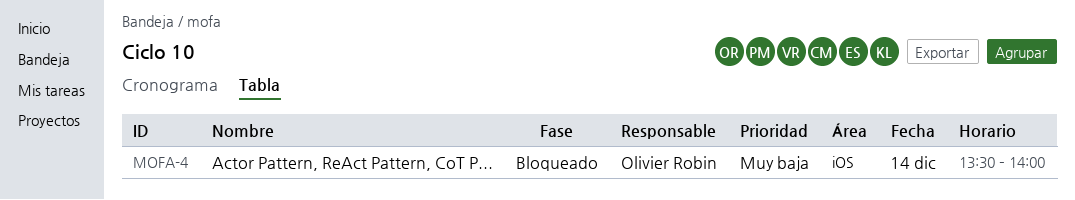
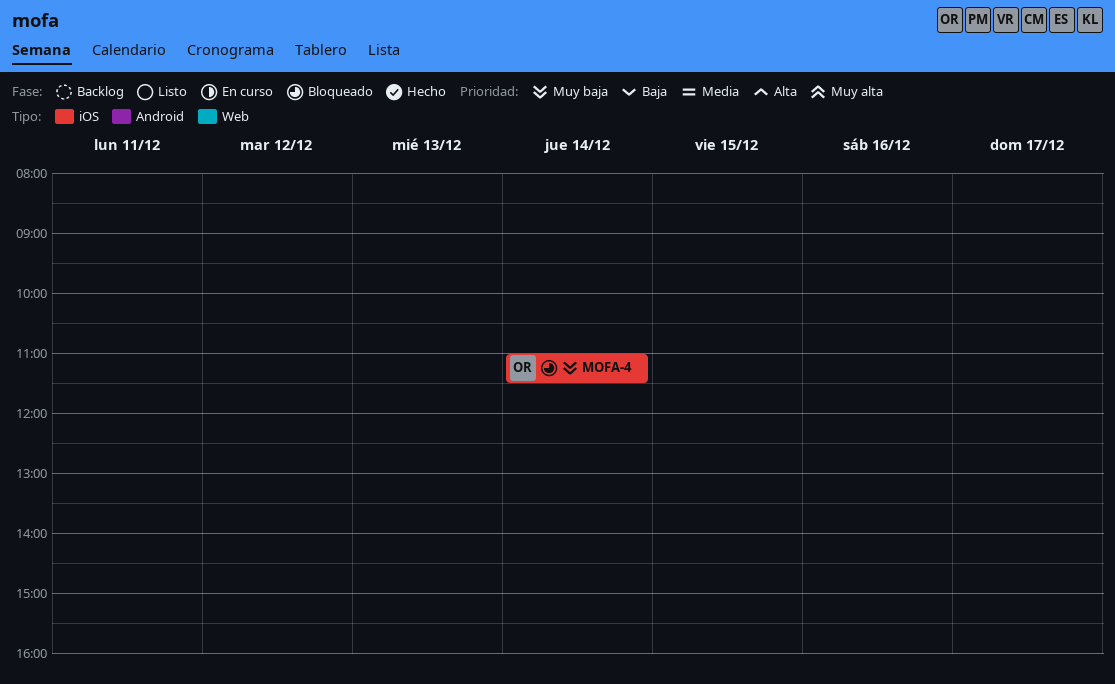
MOFA-4, begins: 13:30 -> 11:00
MOFA-4, ends: 14:00 -> 11:30

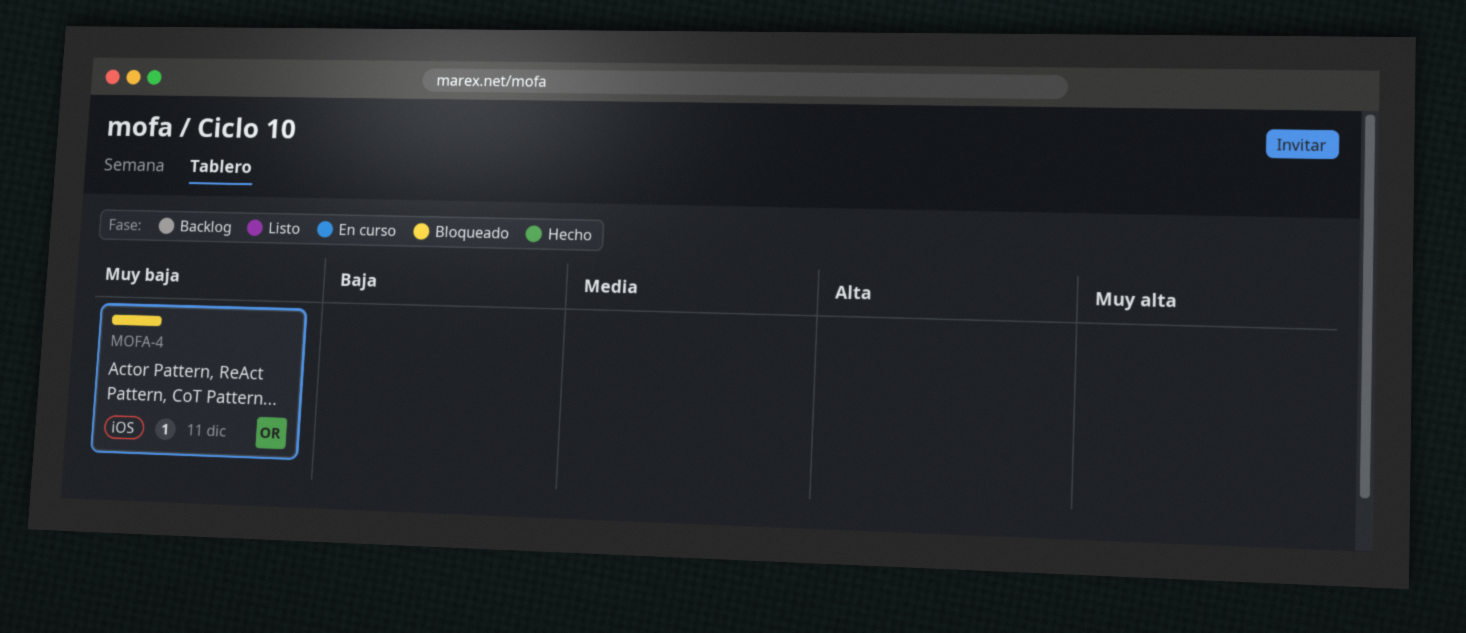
MOFA-4, day: Dec 14 -> Dec 11

